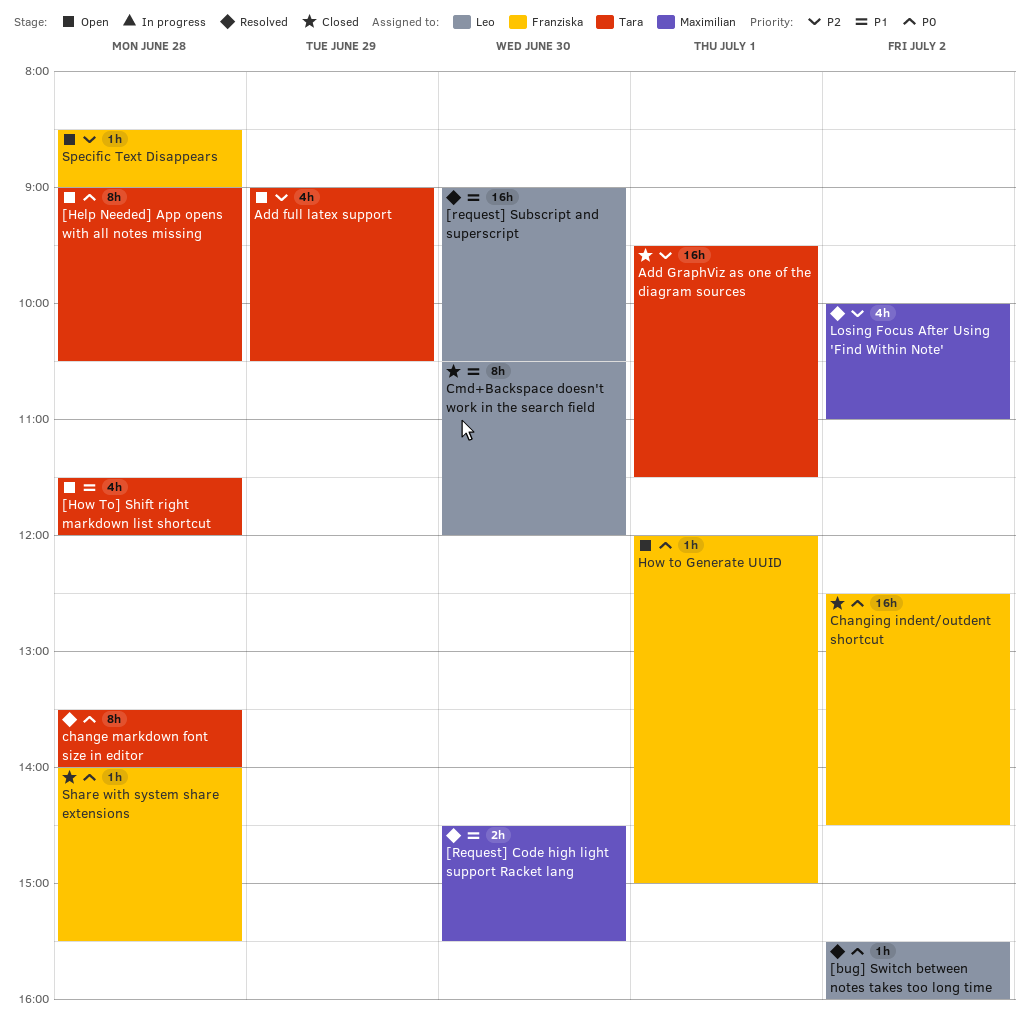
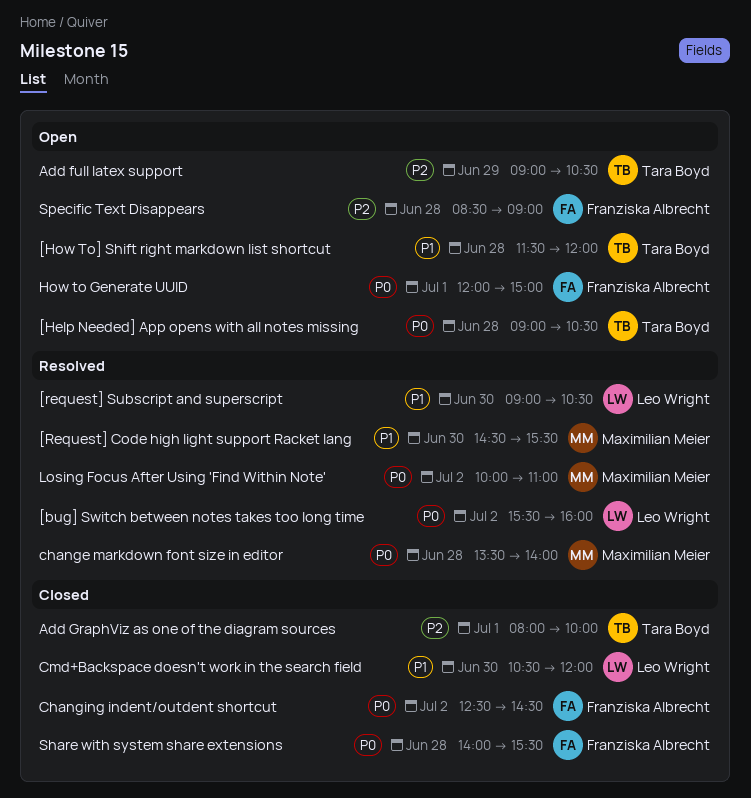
Add GraphViz as one of the diagram sources, begins: 09:30 -> 08:00
Add GraphViz as one of the diagram sources, ends: 11:30 -> 10:00
change markdown font size in editor, owner: Tara Boyd -> Maximilian Meier
Losing Focus After Using 'Find Within Note', priority: P2 -> P0

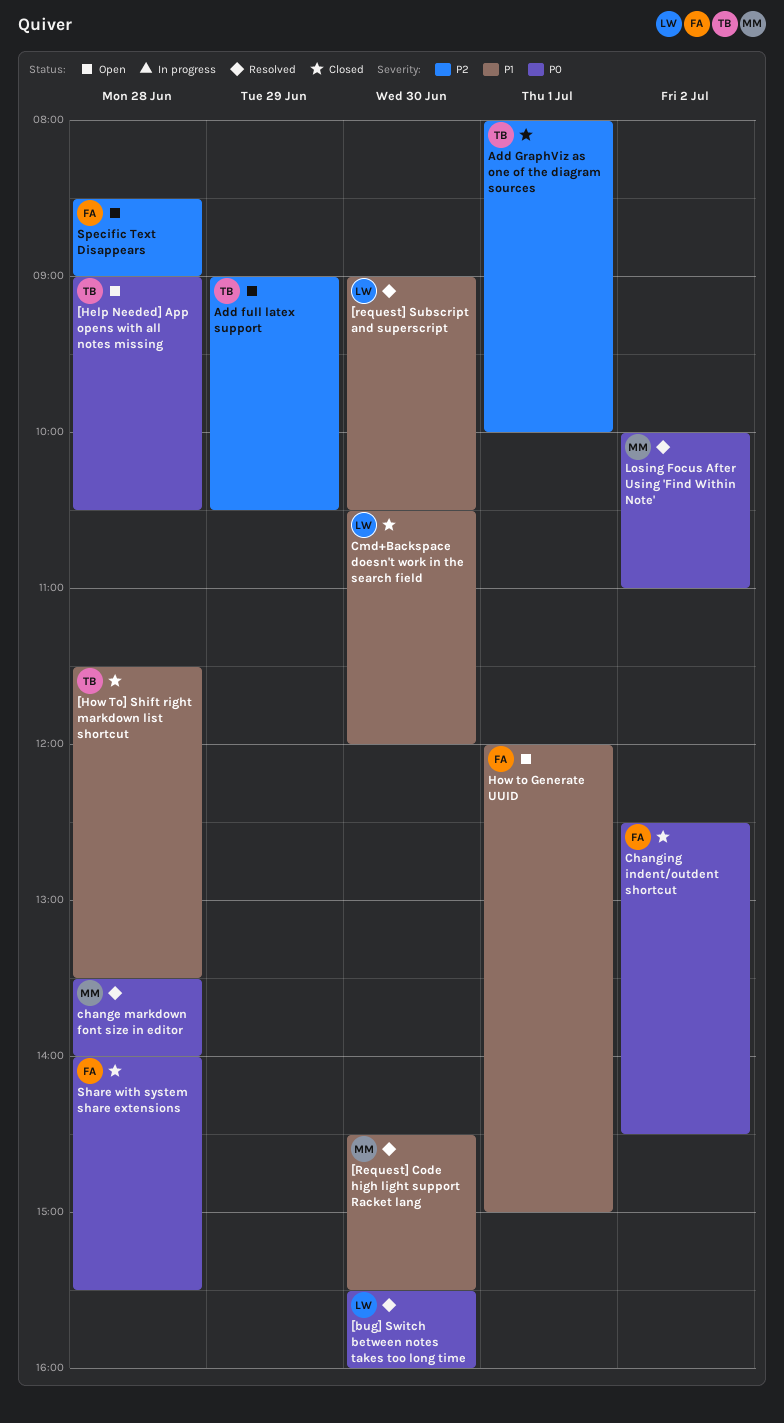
[bug] Switch between notes takes too long time, day: Jul 2 -> Jun 30
[How To] Shift right markdown list shortcut, status: Open -> Closed
[How To] Shift right markdown list shortcut, ends: 12:00 -> 13:30
How to Generate UUID, priority: P0 -> P1

